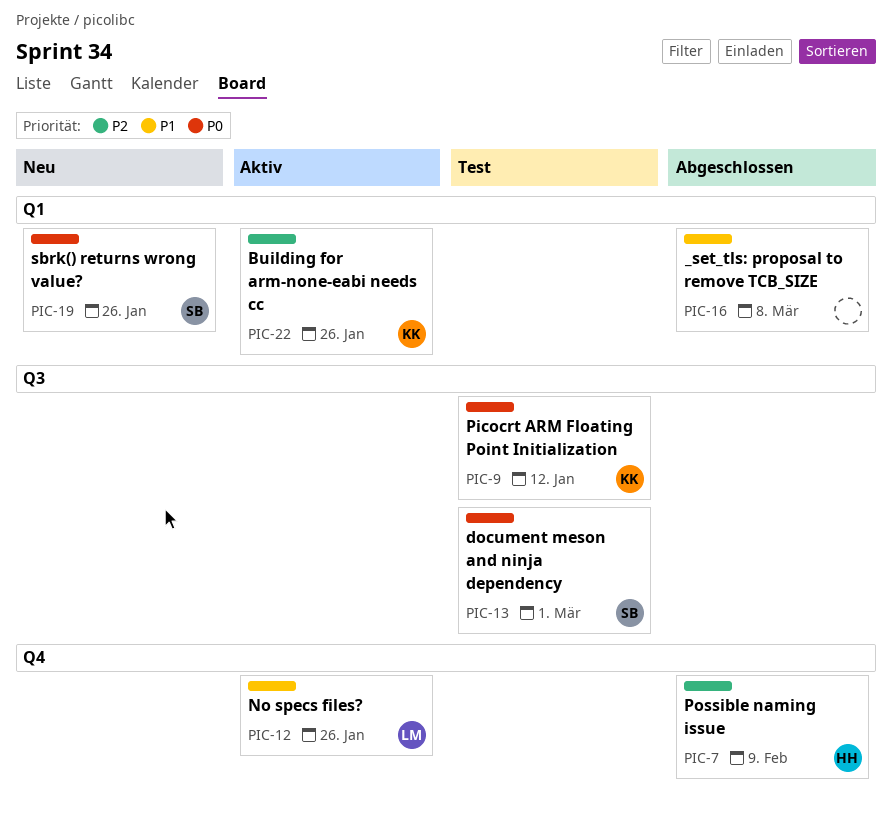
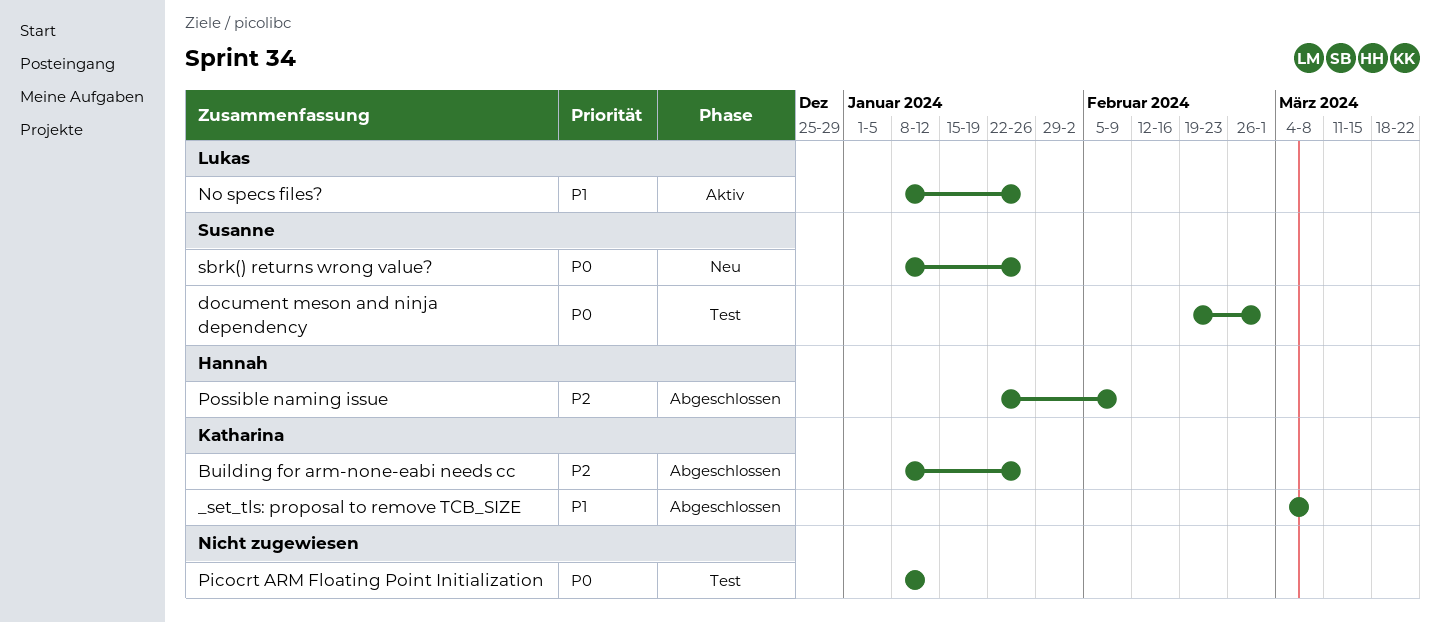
_set_tls: proposal to remove TCB_SIZE, owner: none -> Katharina
Building for arm-none-eabi needs cc, status: Aktiv -> Abgeschlossen
Picocrt ARM Floating Point Initialization, owner: Katharina -> none

